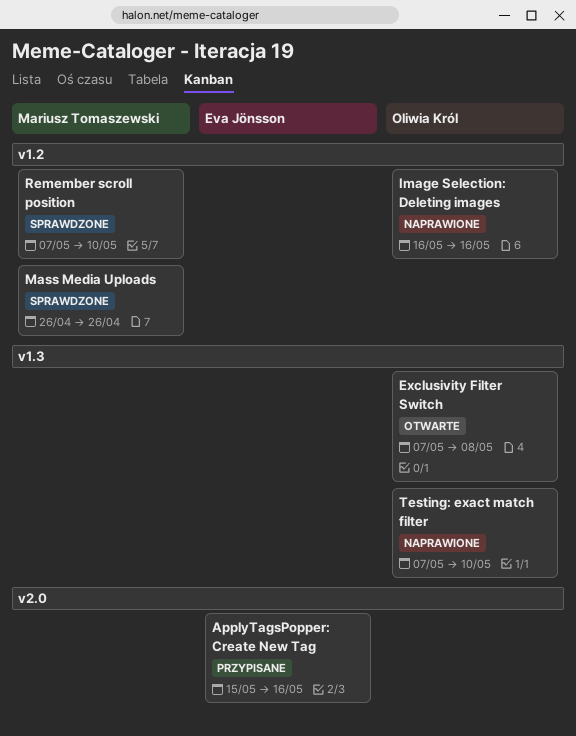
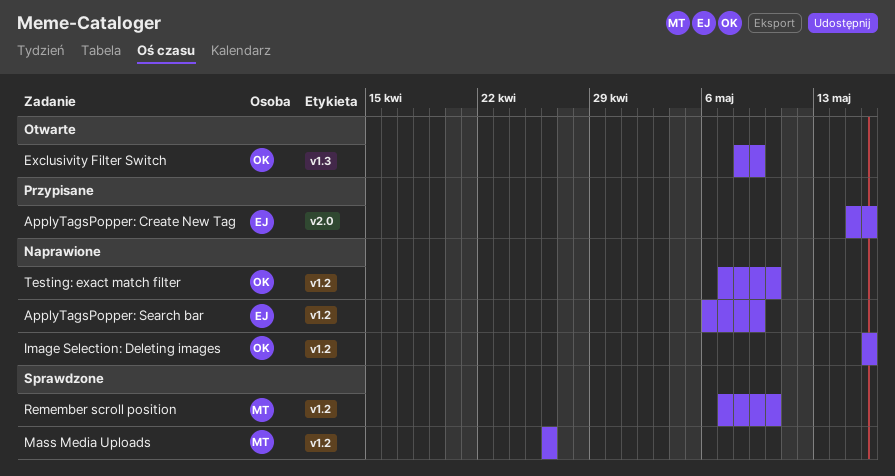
ApplyTagsPopper: Search bar: none -> present
Exclusivity Filter Switch, start: May 7 -> May 8
Exclusivity Filter Switch, due: May 8 -> May 9
Testing: exact match filter, label: v1.3 -> v1.2

